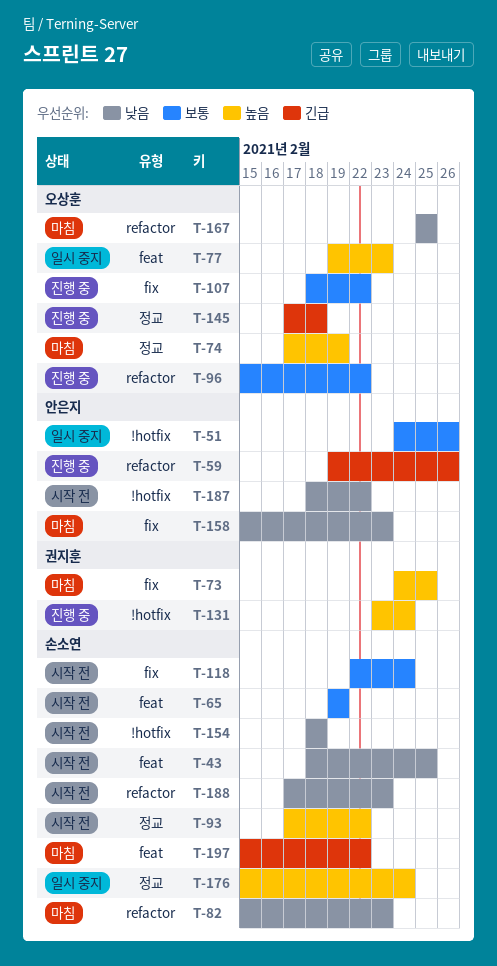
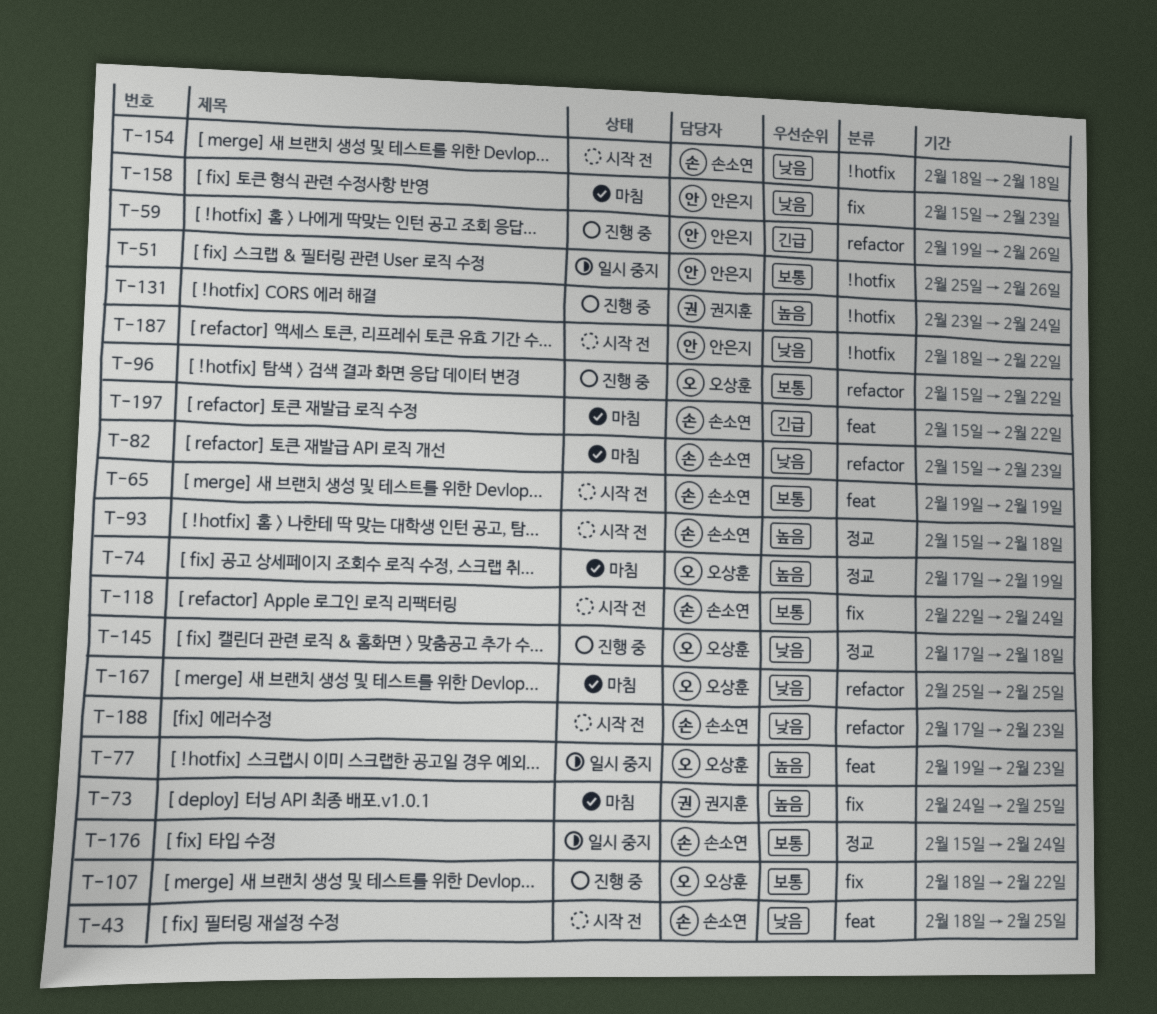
T-51, start: Feb 24 -> Feb 25
T-93, start: Feb 17 -> Feb 15
T-93, due: Feb 22 -> Feb 18
T-145, priority: 긴급 -> 낮음
T-176, priority: 높음 -> 보통

